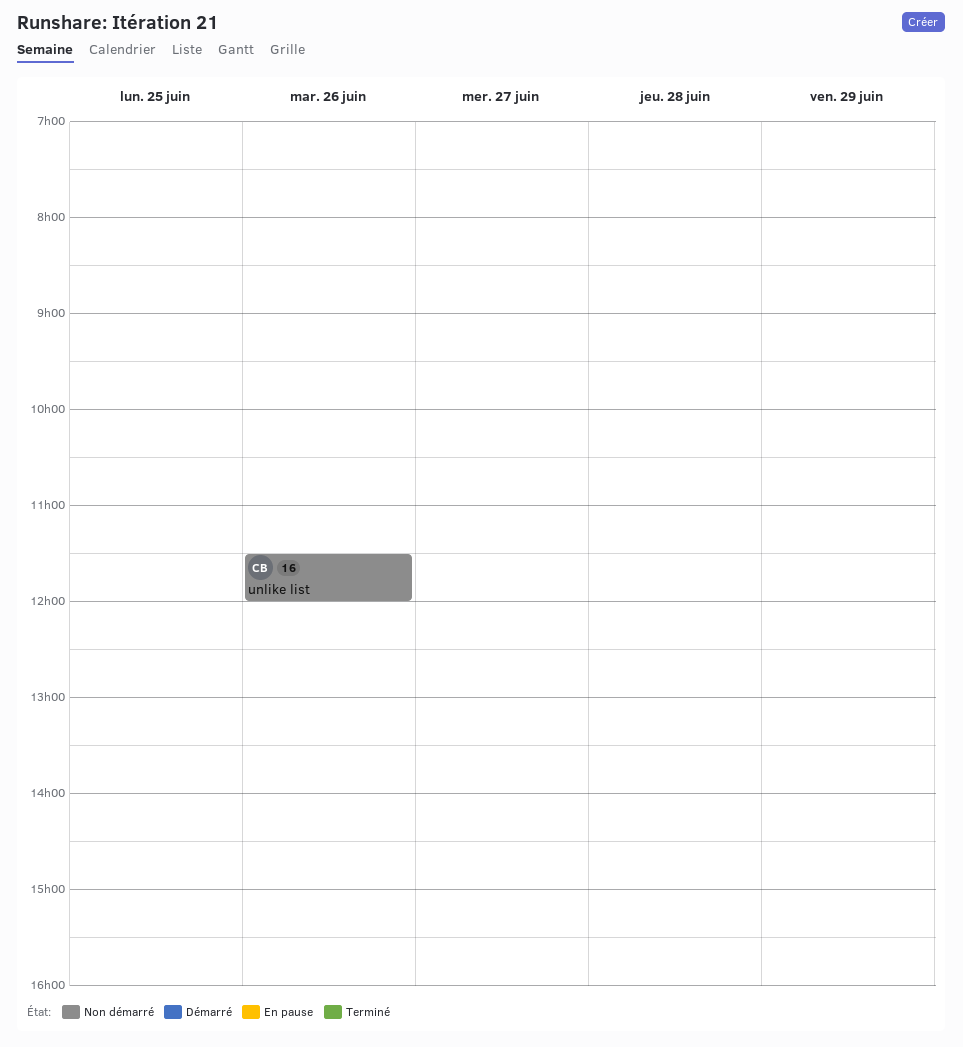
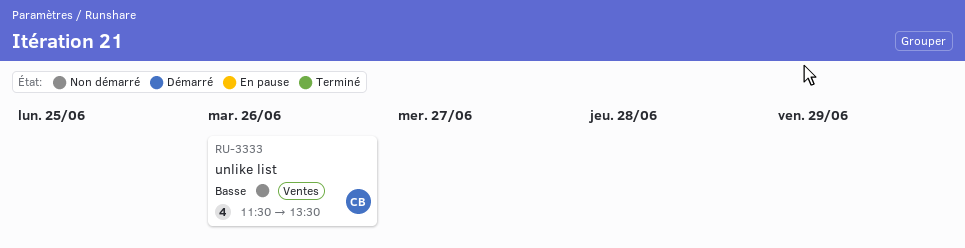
unlike list, estimate: 16 -> 4
unlike list, ends: 12:00 -> 13:30

